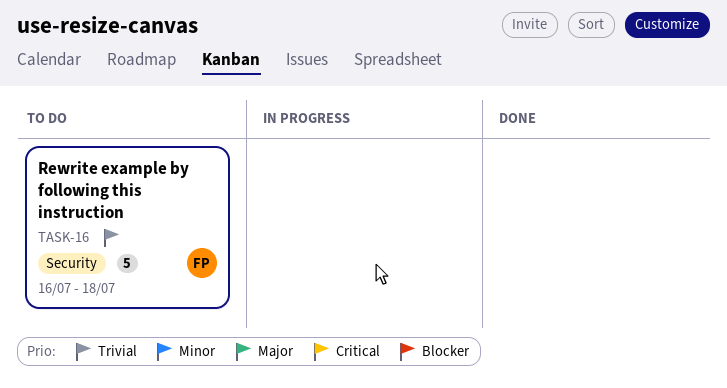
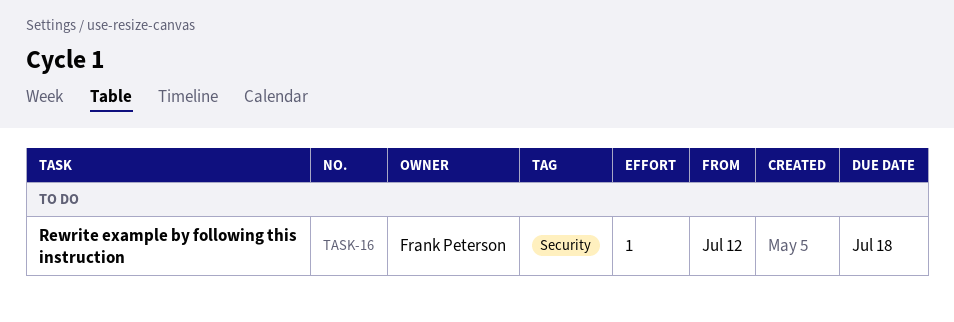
TASK-16, estimate: 5 -> 1
TASK-16, start: Jul 16 -> Jul 12

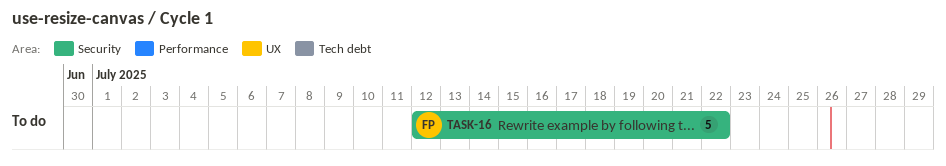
TASK-16, estimate: 1 -> 5
TASK-16, due: Jul 18 -> Jul 22

